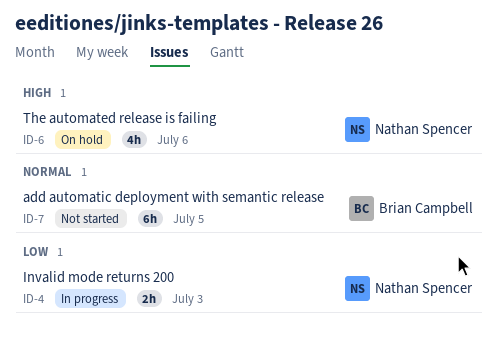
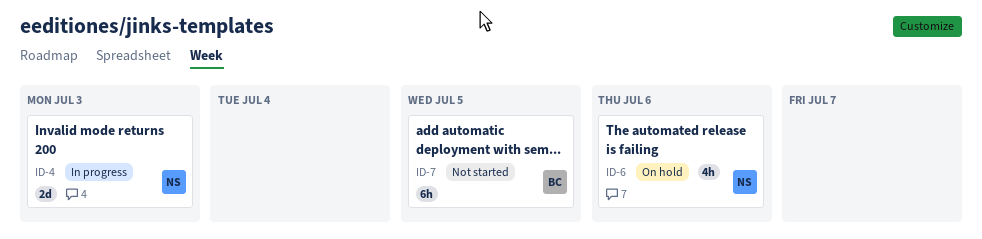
ID-4, estimate: 2h -> 2d

